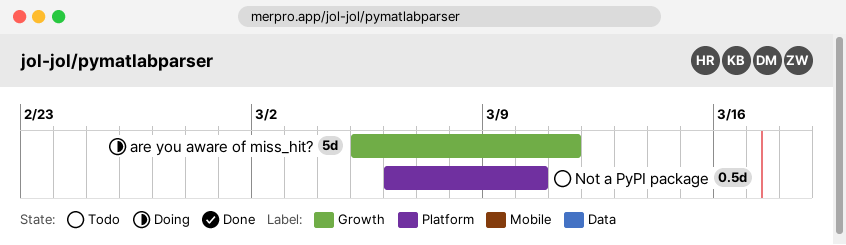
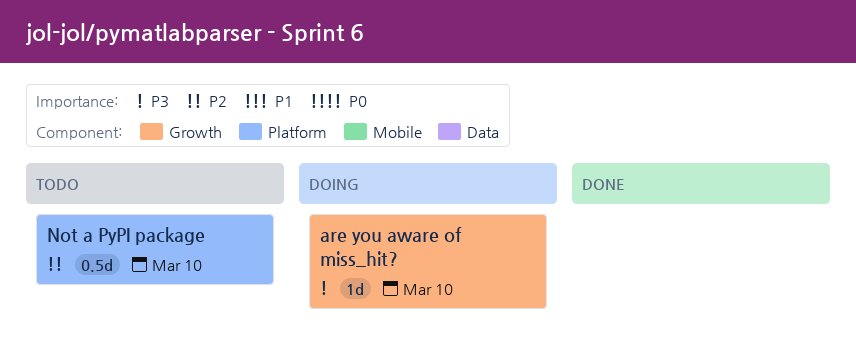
are you aware of miss_hit?, estimate: 5d -> 1d
are you aware of miss_hit?, due: Mar 11 -> Mar 10

